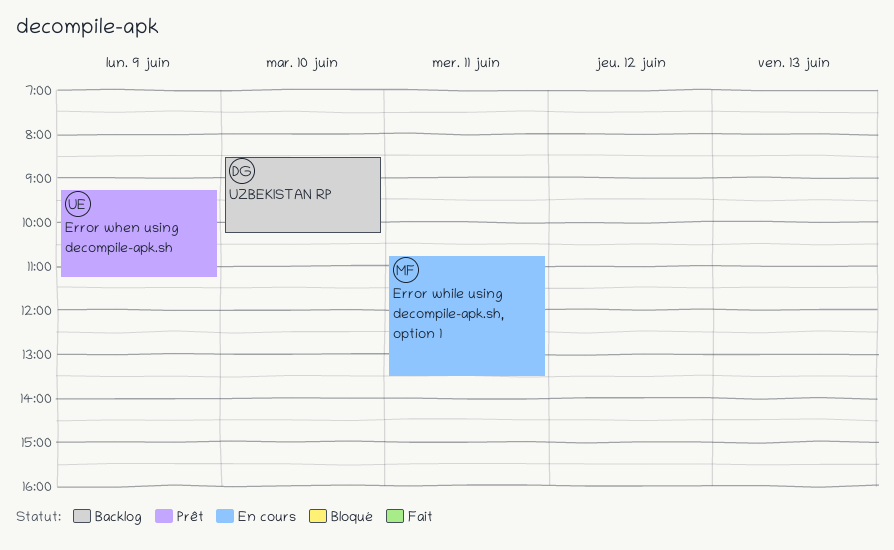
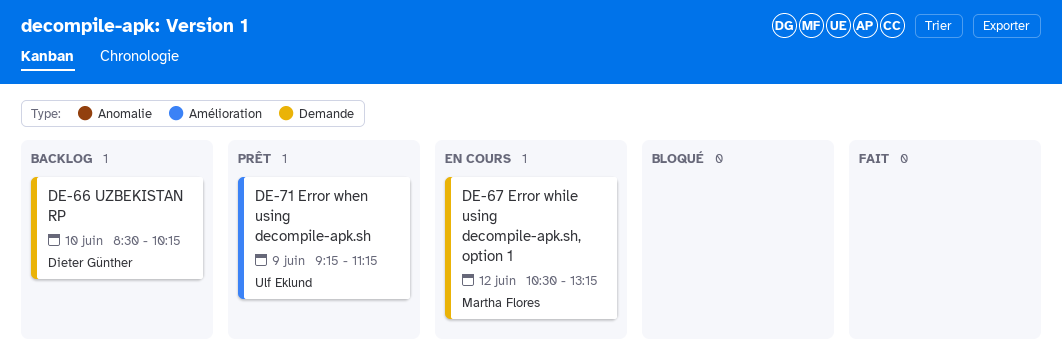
Error while using decompile-apk.sh, option 1, day: Jun 11 -> Jun 12
Error while using decompile-apk.sh, option 1, begins: 10:45 -> 10:30
Error while using decompile-apk.sh, option 1, ends: 13:30 -> 13:15

